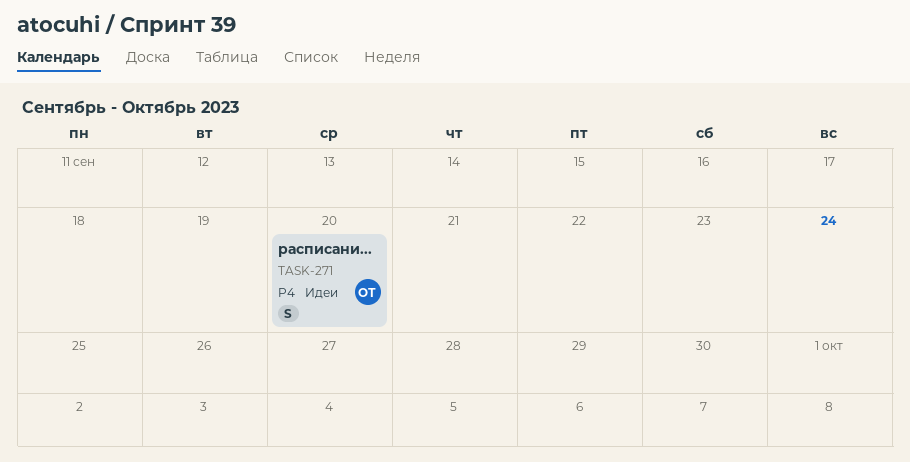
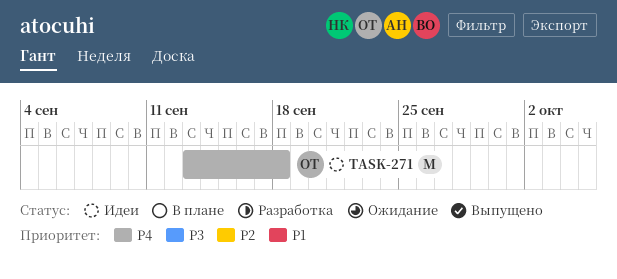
TASK-271, estimate: S -> M
TASK-271, due: Sep 20 -> Sep 18

